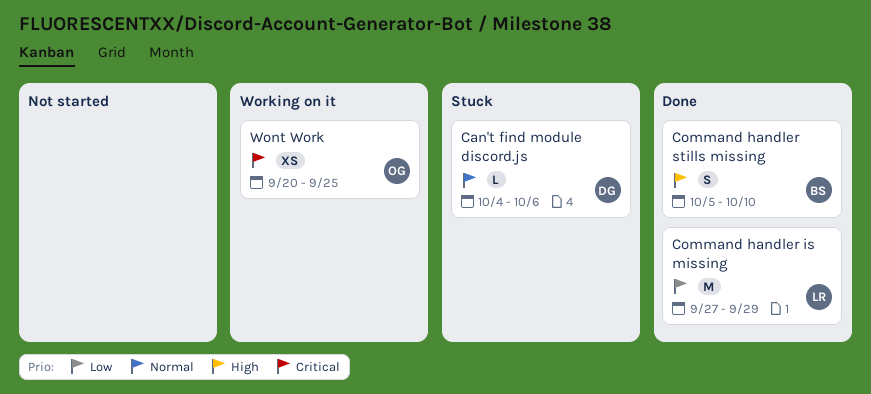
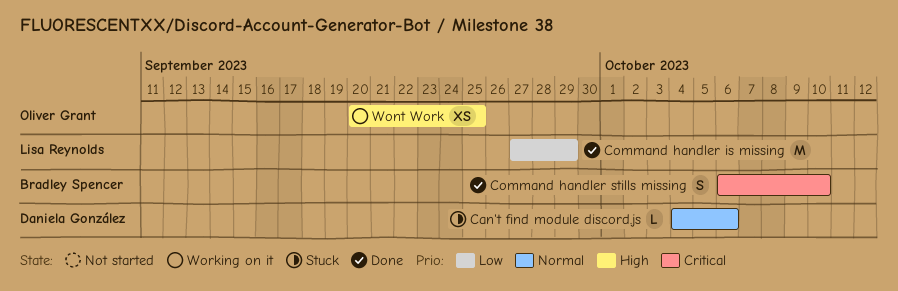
Command handler stills missing, priority: High -> Critical
Command handler stills missing, start: Oct 5 -> Oct 6
Wont Work, priority: Critical -> High

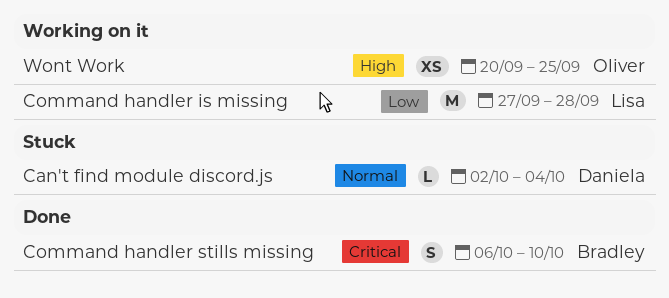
Can't find module discord.js, start: Oct 4 -> Oct 2
Can't find module discord.js, due: Oct 6 -> Oct 4
Command handler is missing, status: Done -> Working on it
Command handler is missing, due: Sep 29 -> Sep 28

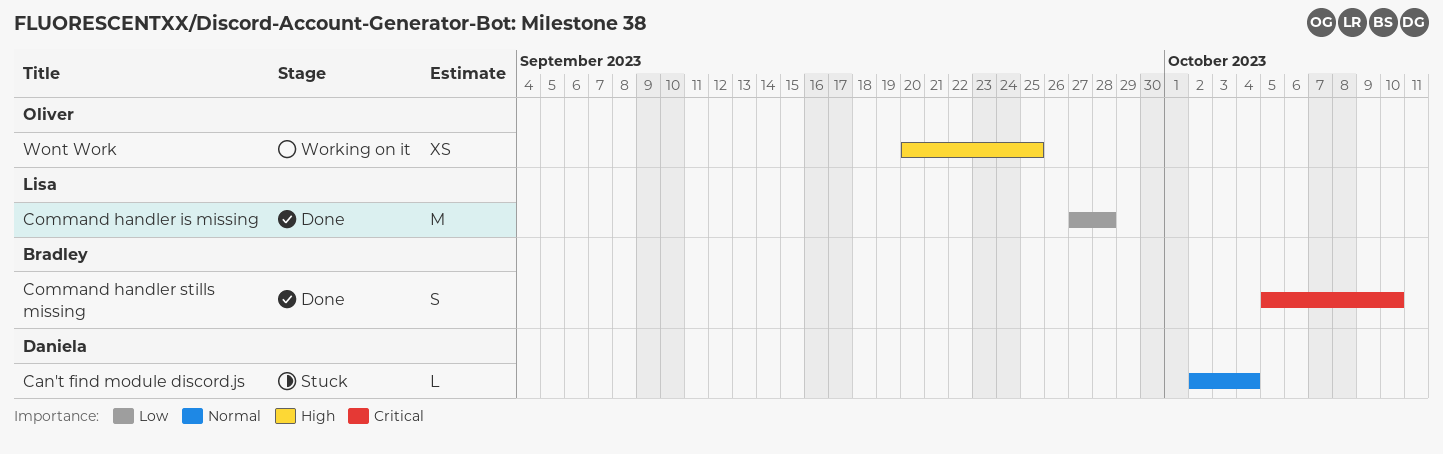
Command handler is missing, status: Working on it -> Done
Command handler stills missing, start: Oct 6 -> Oct 5

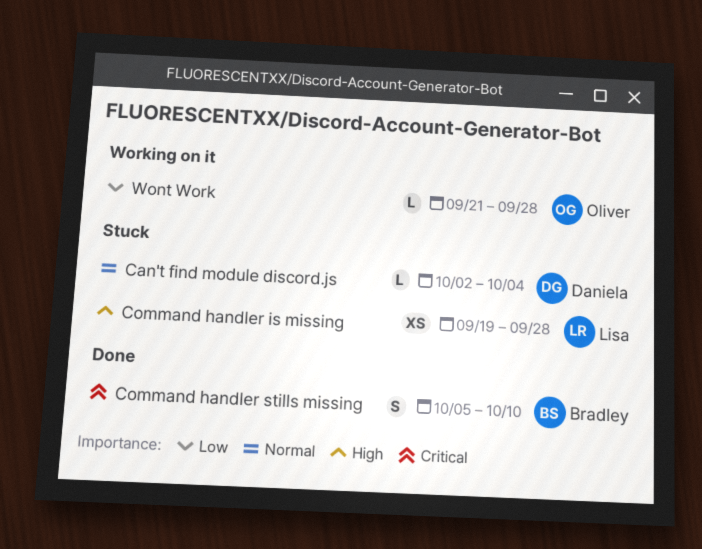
Command handler is missing, status: Done -> Stuck
Command handler is missing, priority: Low -> High
Command handler is missing, estimate: M -> XS
Command handler is missing, start: Sep 27 -> Sep 19
Wont Work, priority: High -> Low
Wont Work, estimate: XS -> L
Wont Work, start: Sep 20 -> Sep 21
Wont Work, due: Sep 25 -> Sep 28

